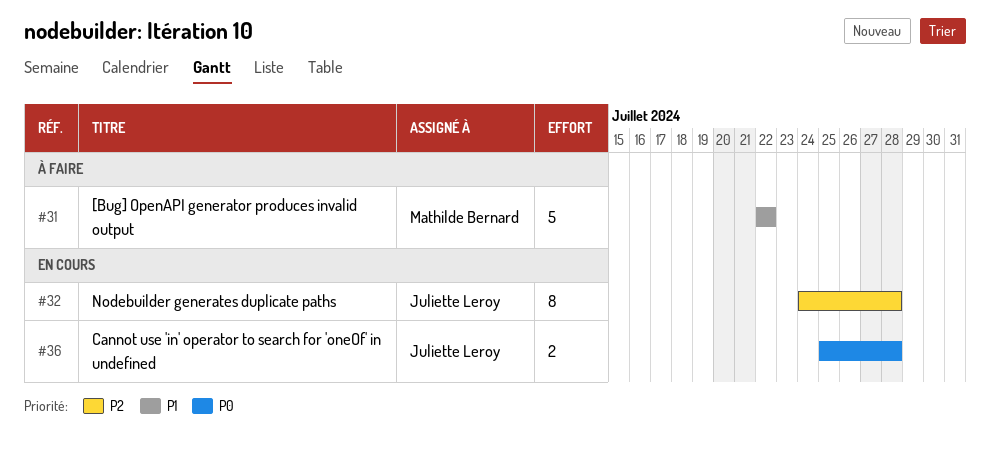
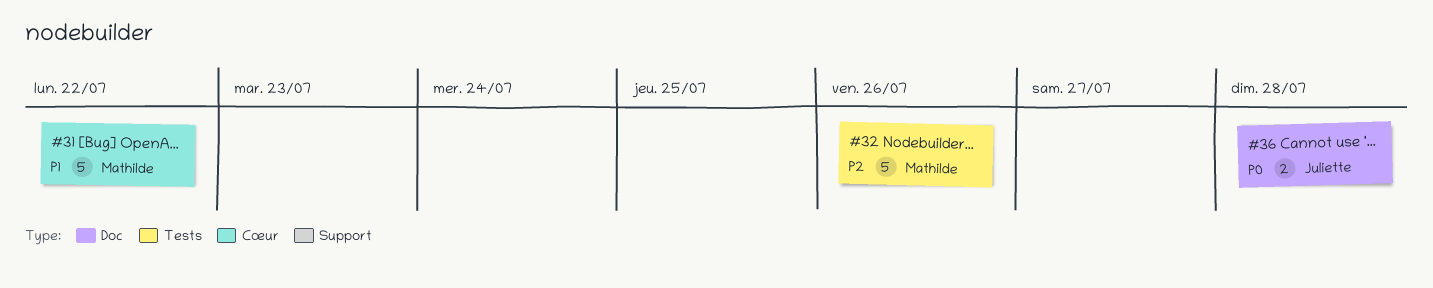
#32, owner: Juliette Leroy -> Mathilde Bernard
#32, estimate: 8 -> 5
#32, due: Jul 28 -> Jul 26

